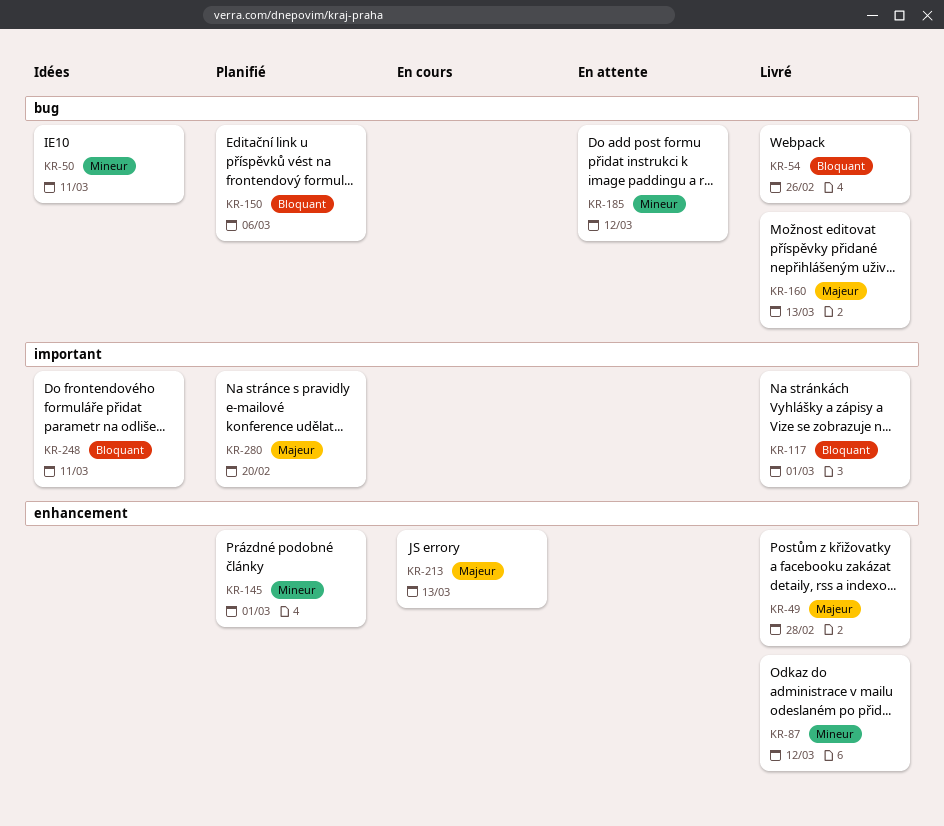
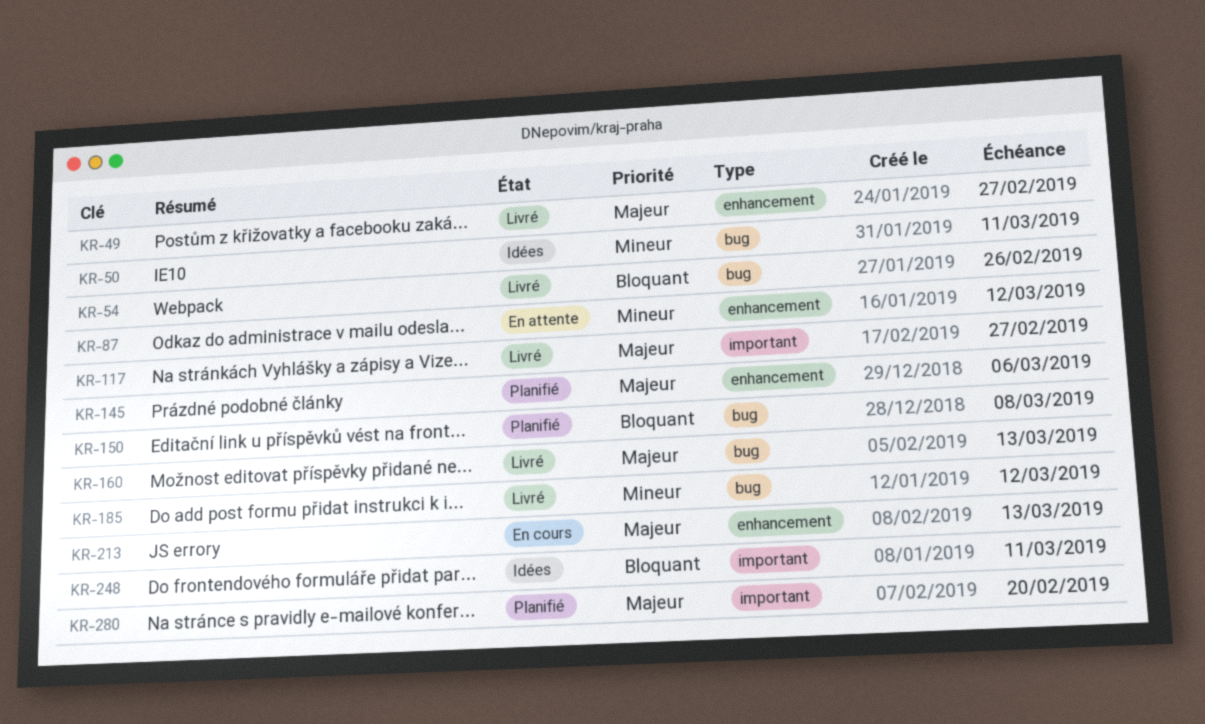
KR-49, due: Feb 28 -> Feb 27
KR-87, status: Livré -> En attente
KR-117, priority: Bloquant -> Majeur
KR-117, due: Mar 1 -> Feb 27
KR-145, priority: Mineur -> Majeur
KR-145, due: Mar 1 -> Mar 6
KR-150, due: Mar 6 -> Mar 8
KR-185, status: En attente -> Livré

